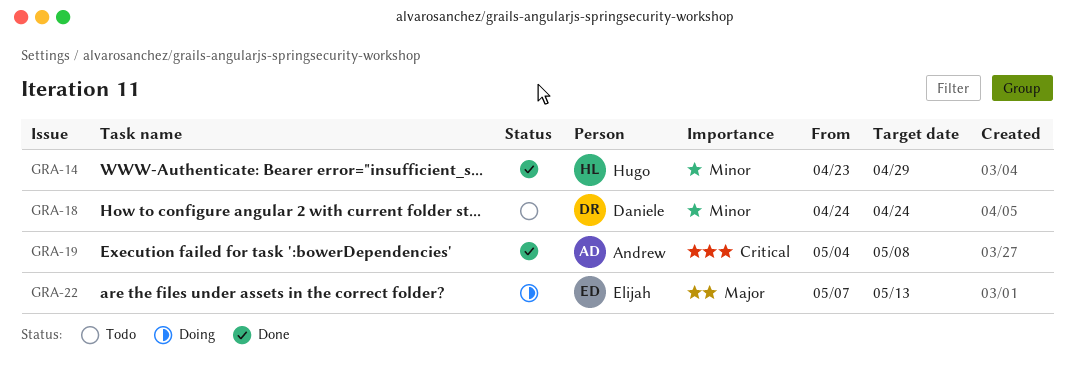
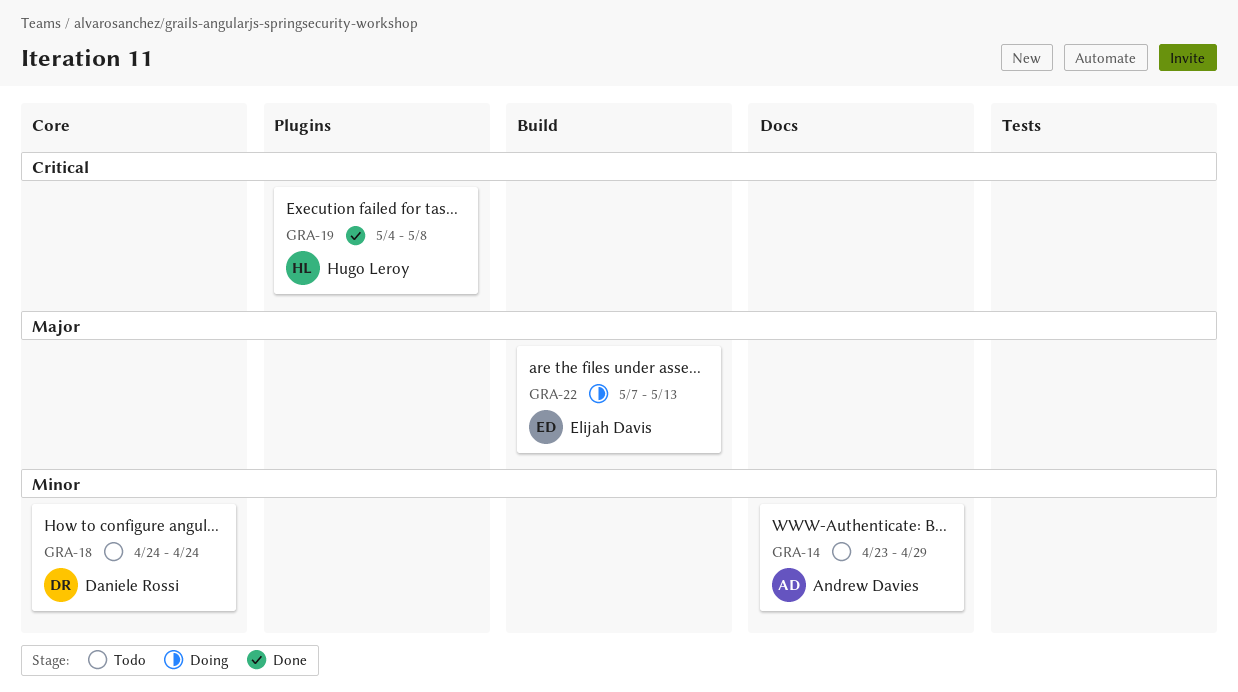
GRA-14, status: Done -> Todo
GRA-14, owner: Hugo Leroy -> Andrew Davies
GRA-19, owner: Andrew Davies -> Hugo Leroy

